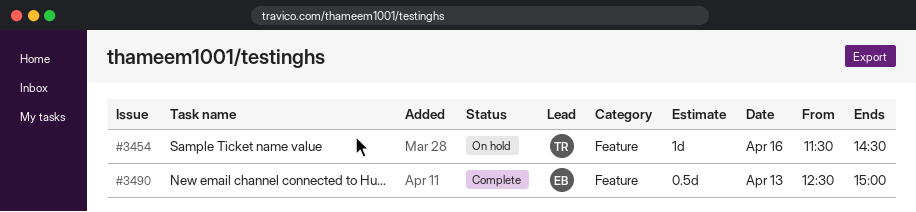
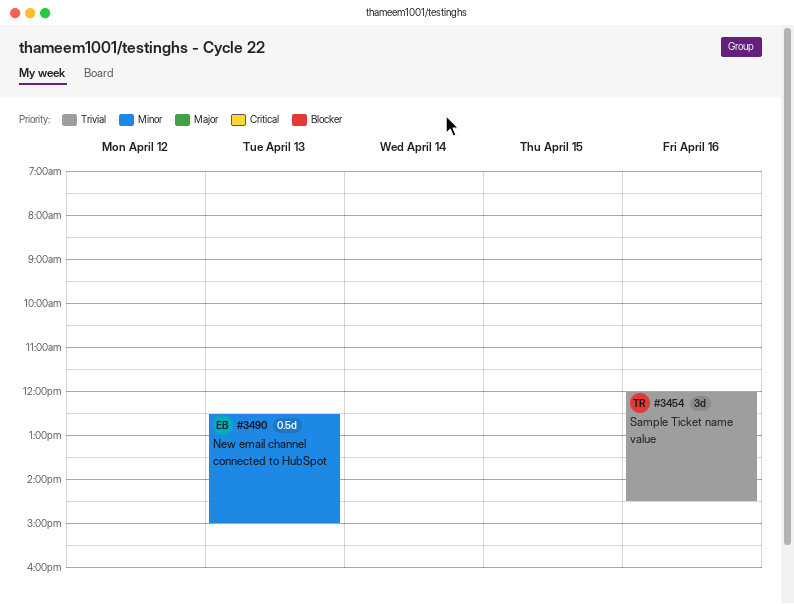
#3454, estimate: 1d -> 3d
#3454, begins: 11:30 -> 12:00

